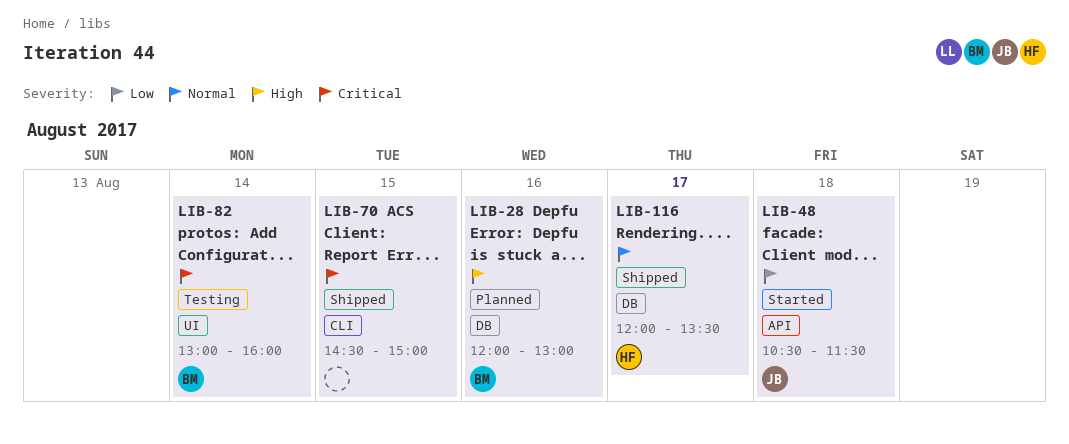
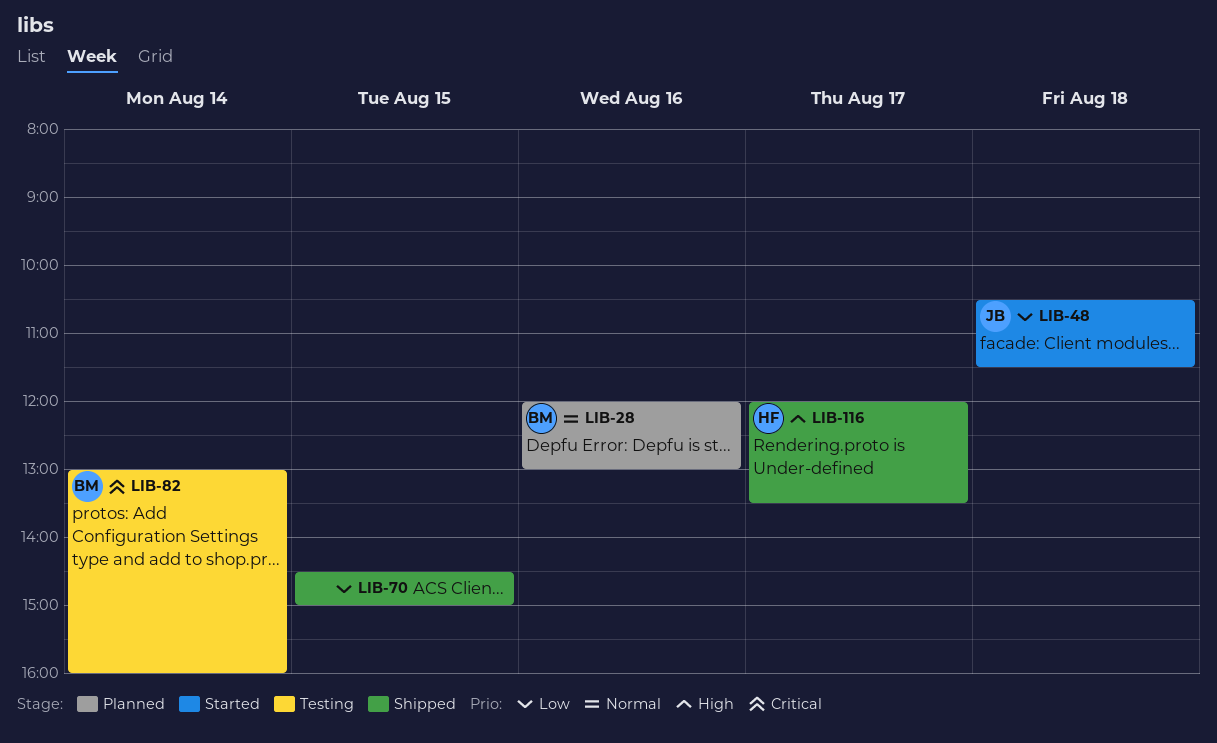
LIB-28, priority: High -> Normal
LIB-70, priority: Critical -> Low
LIB-116, priority: Normal -> High

